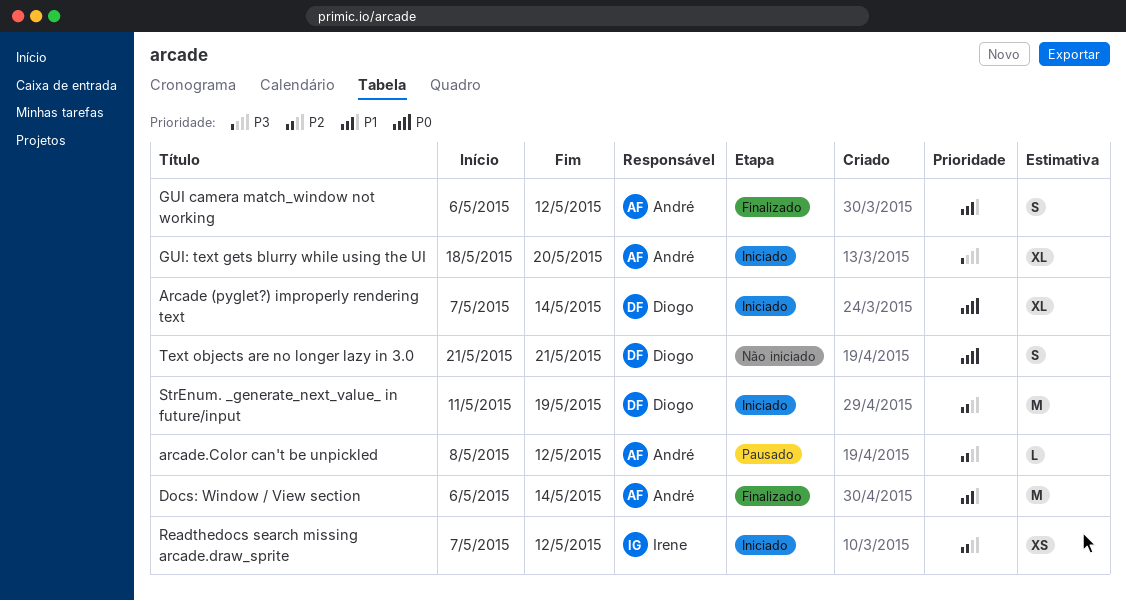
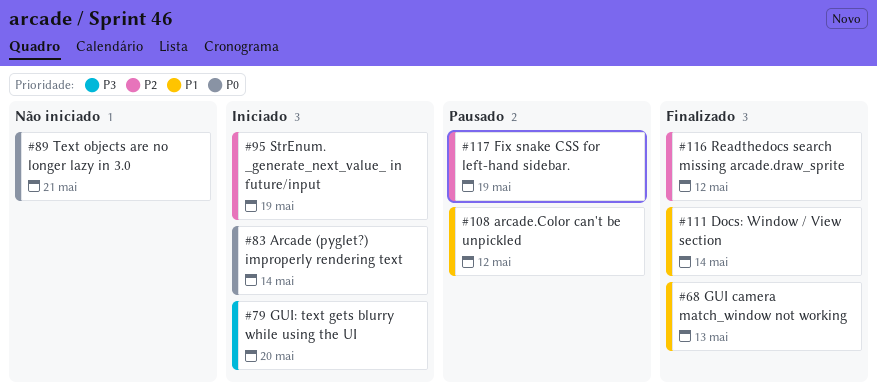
arcade.Color can't be unpickled, priority: P2 -> P1
Fix snake CSS for left-hand sidebar.: none -> present
GUI camera match_window not working, due: May 12 -> May 13
Readthedocs search missing arcade.draw_sprite, status: Iniciado -> Finalizado

